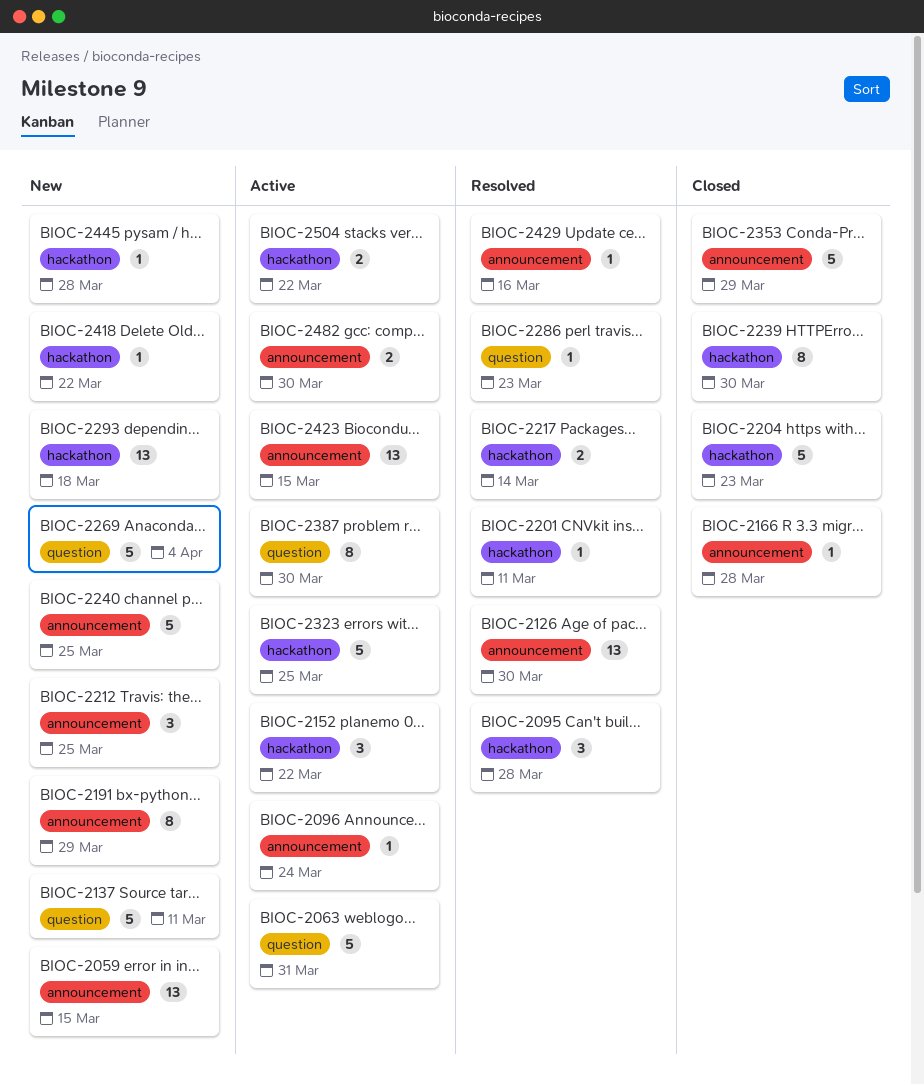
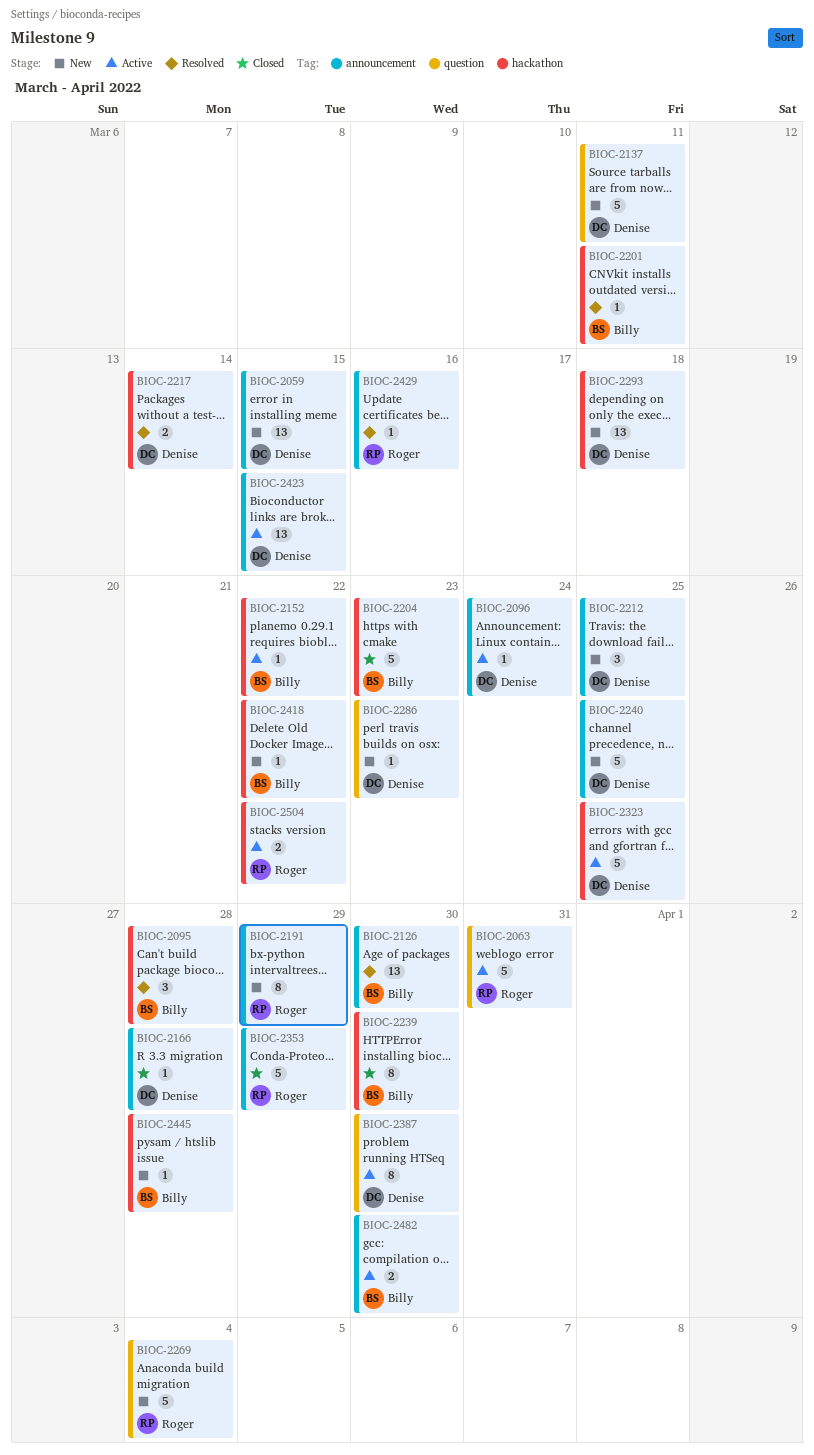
BIOC-2152, estimate: 3 -> 1
BIOC-2286, status: Resolved -> New

